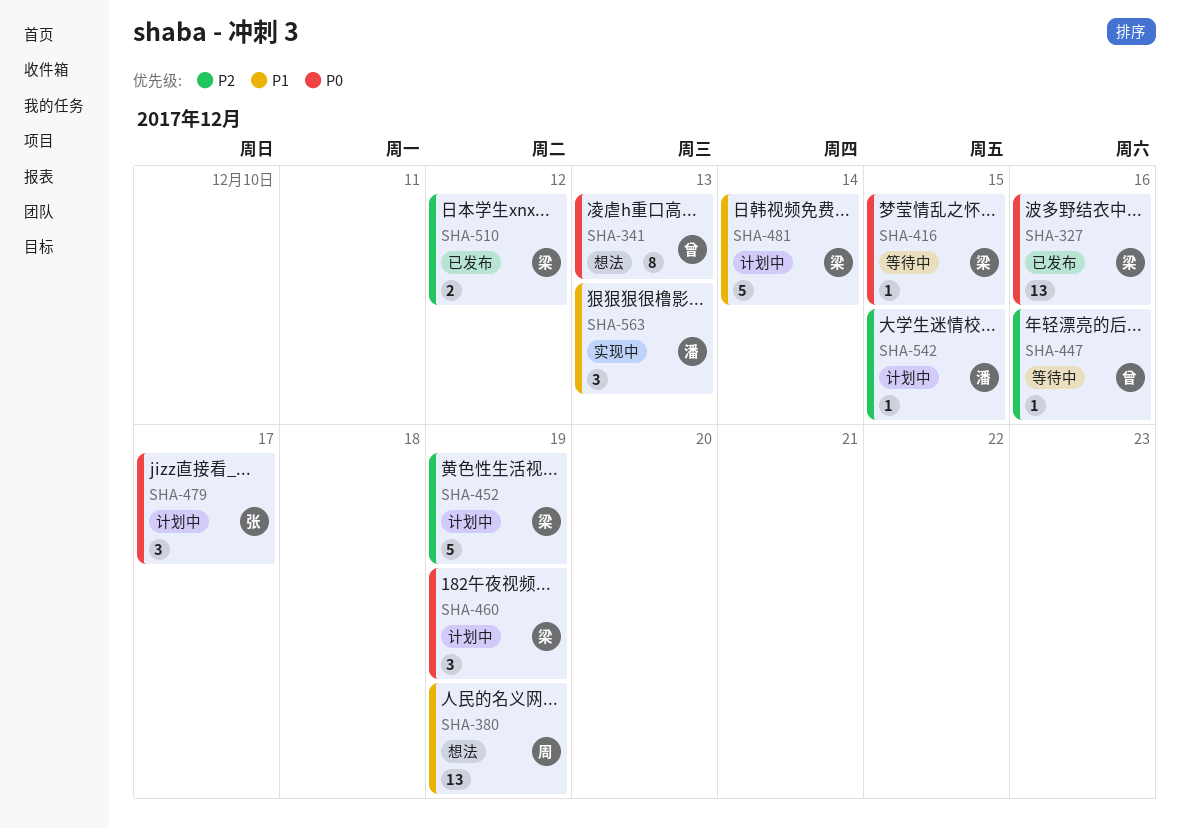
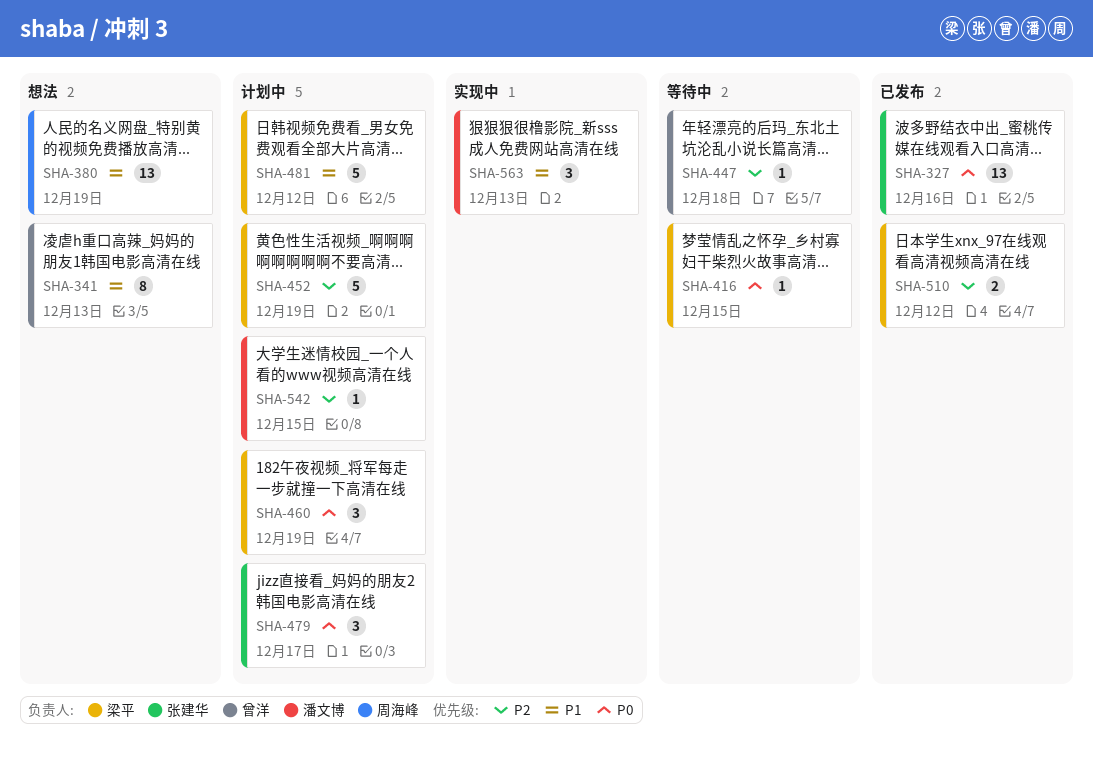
SHA-327, owner: 梁平 -> 张建华
SHA-341, priority: P0 -> P1
SHA-447, due: Dec 16 -> Dec 18
SHA-481, due: Dec 14 -> Dec 12

